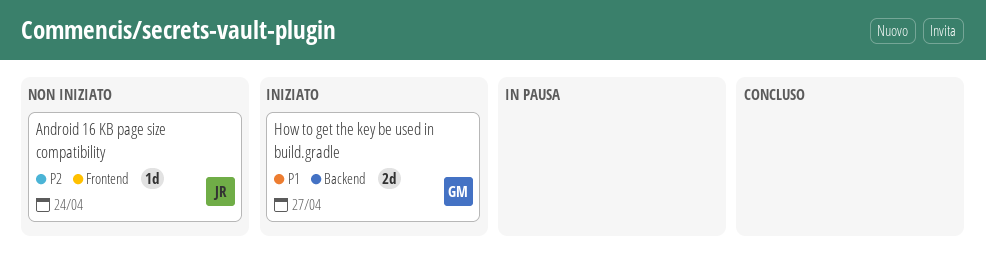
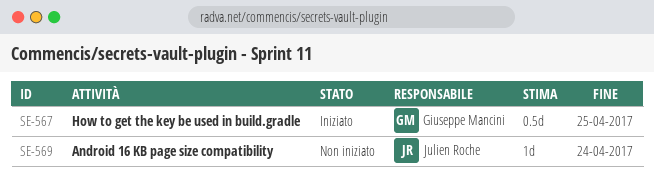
How to get the key be used in build.gradle, estimate: 2d -> 0.5d
How to get the key be used in build.gradle, due: Apr 27 -> Apr 25

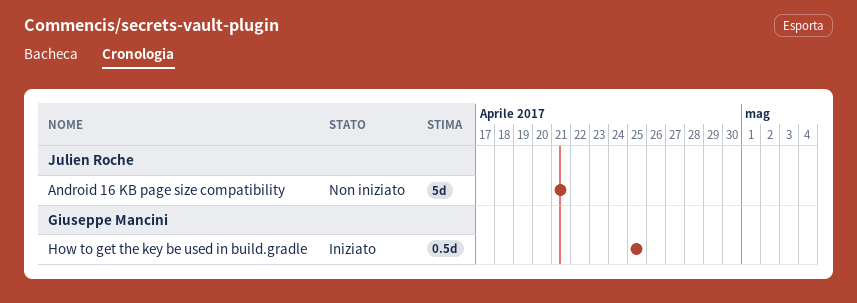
Android 16 KB page size compatibility, estimate: 1d -> 5d
Android 16 KB page size compatibility, due: Apr 24 -> Apr 21

